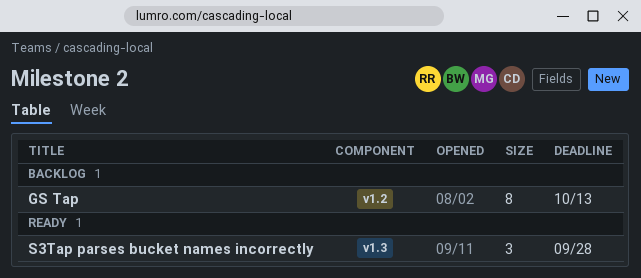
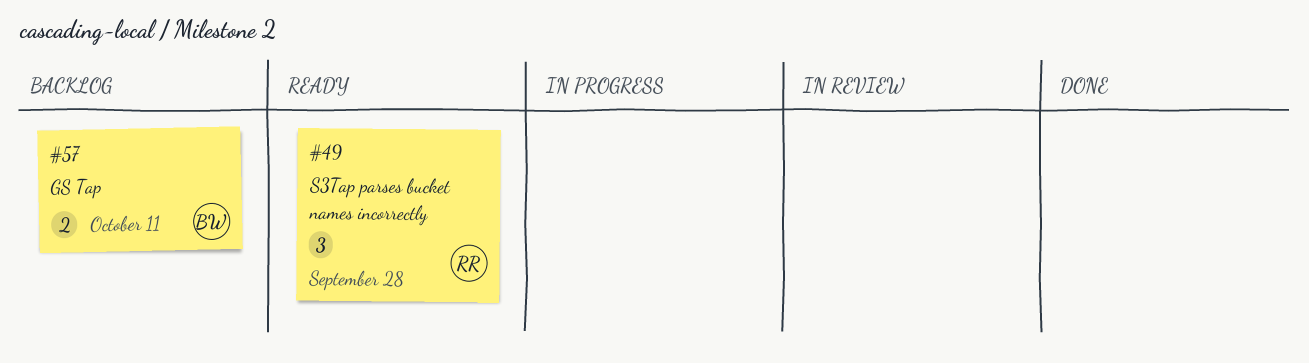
GS Tap, estimate: 8 -> 2
GS Tap, due: Oct 13 -> Oct 11

